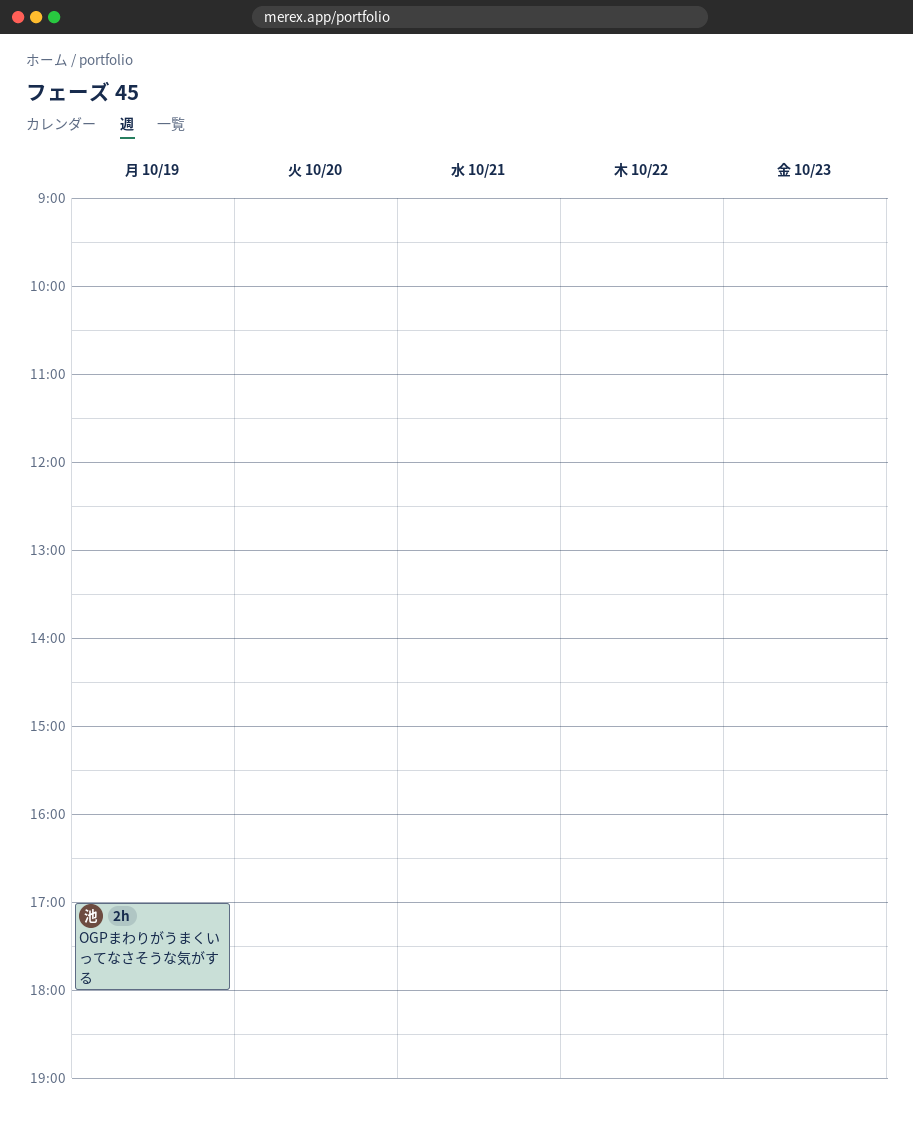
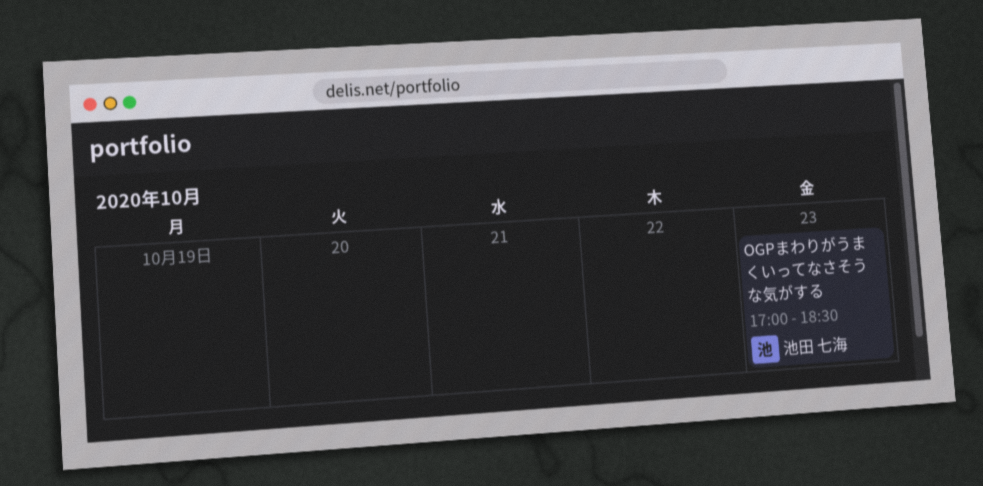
OGPまわりがうまくいってなさそうな気がする, day: Oct 19 -> Oct 23
OGPまわりがうまくいってなさそうな気がする, ends: 18:00 -> 18:30

